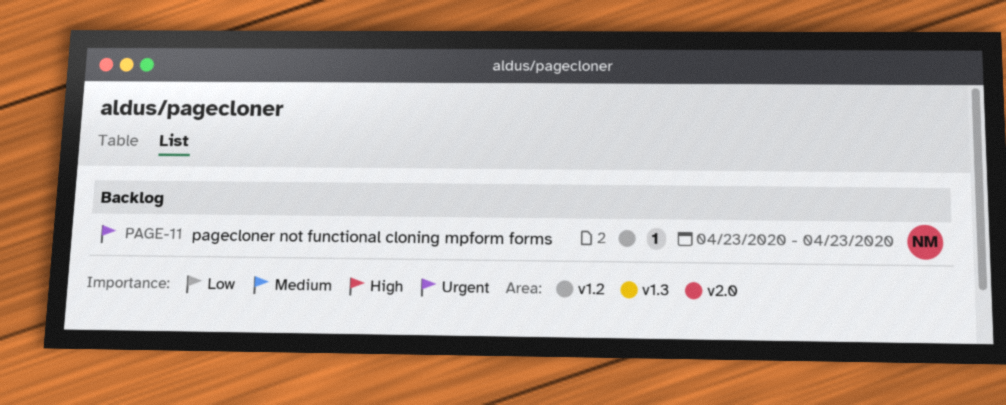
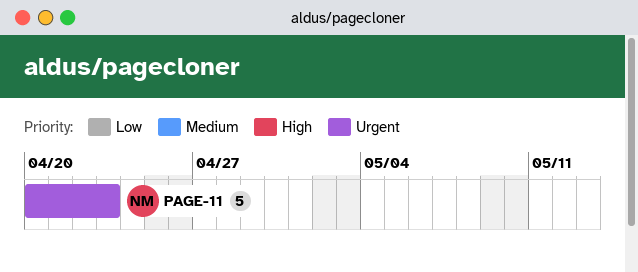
PAGE-11, estimate: 1 -> 5
PAGE-11, start: Apr 23 -> Apr 20

